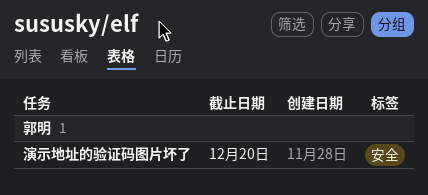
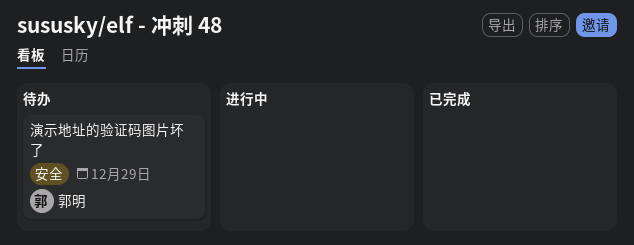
演示地址的验证码图片坏了, due: Dec 20 -> Dec 29

